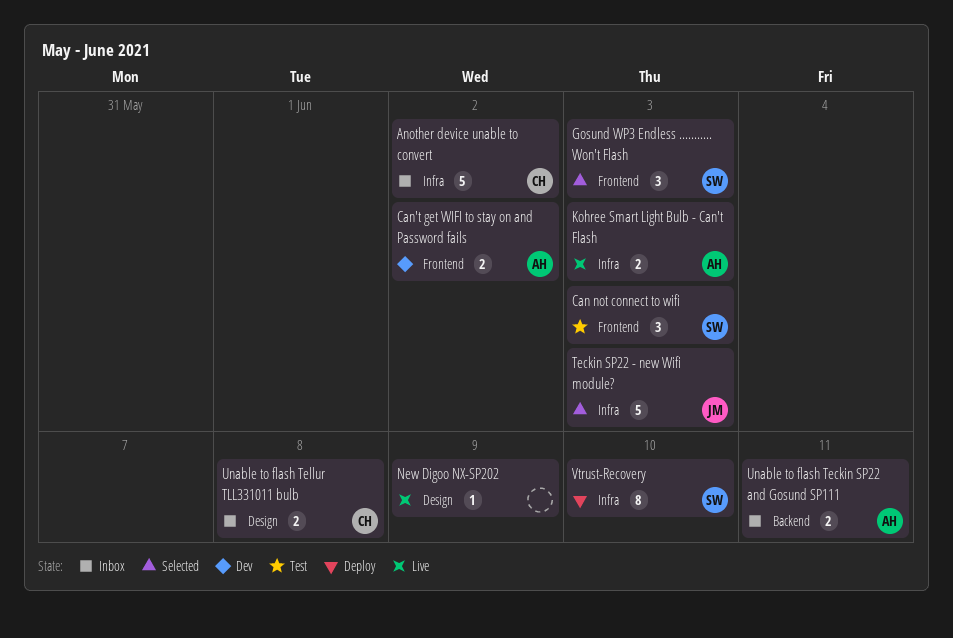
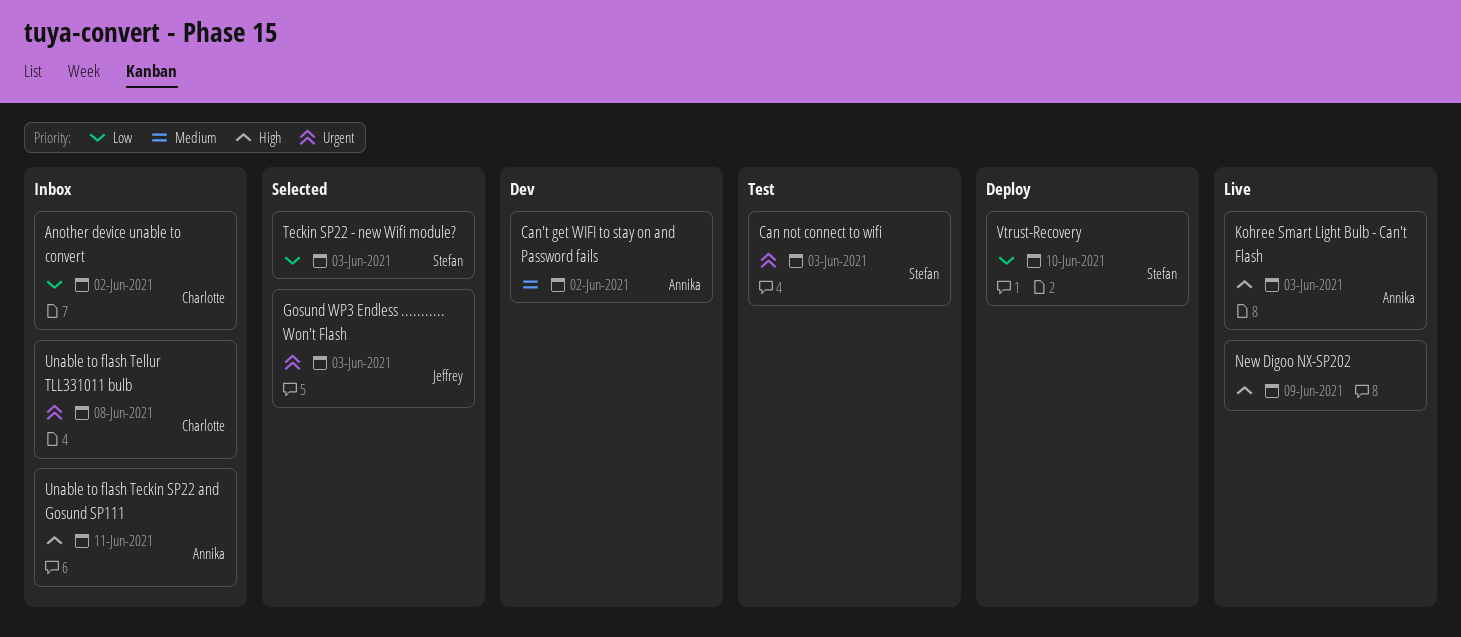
Gosund WP3 Endless ........... Won't Flash, owner: Stefan -> Jeffrey
Teckin SP22 - new Wifi module?, owner: Jeffrey -> Stefan

